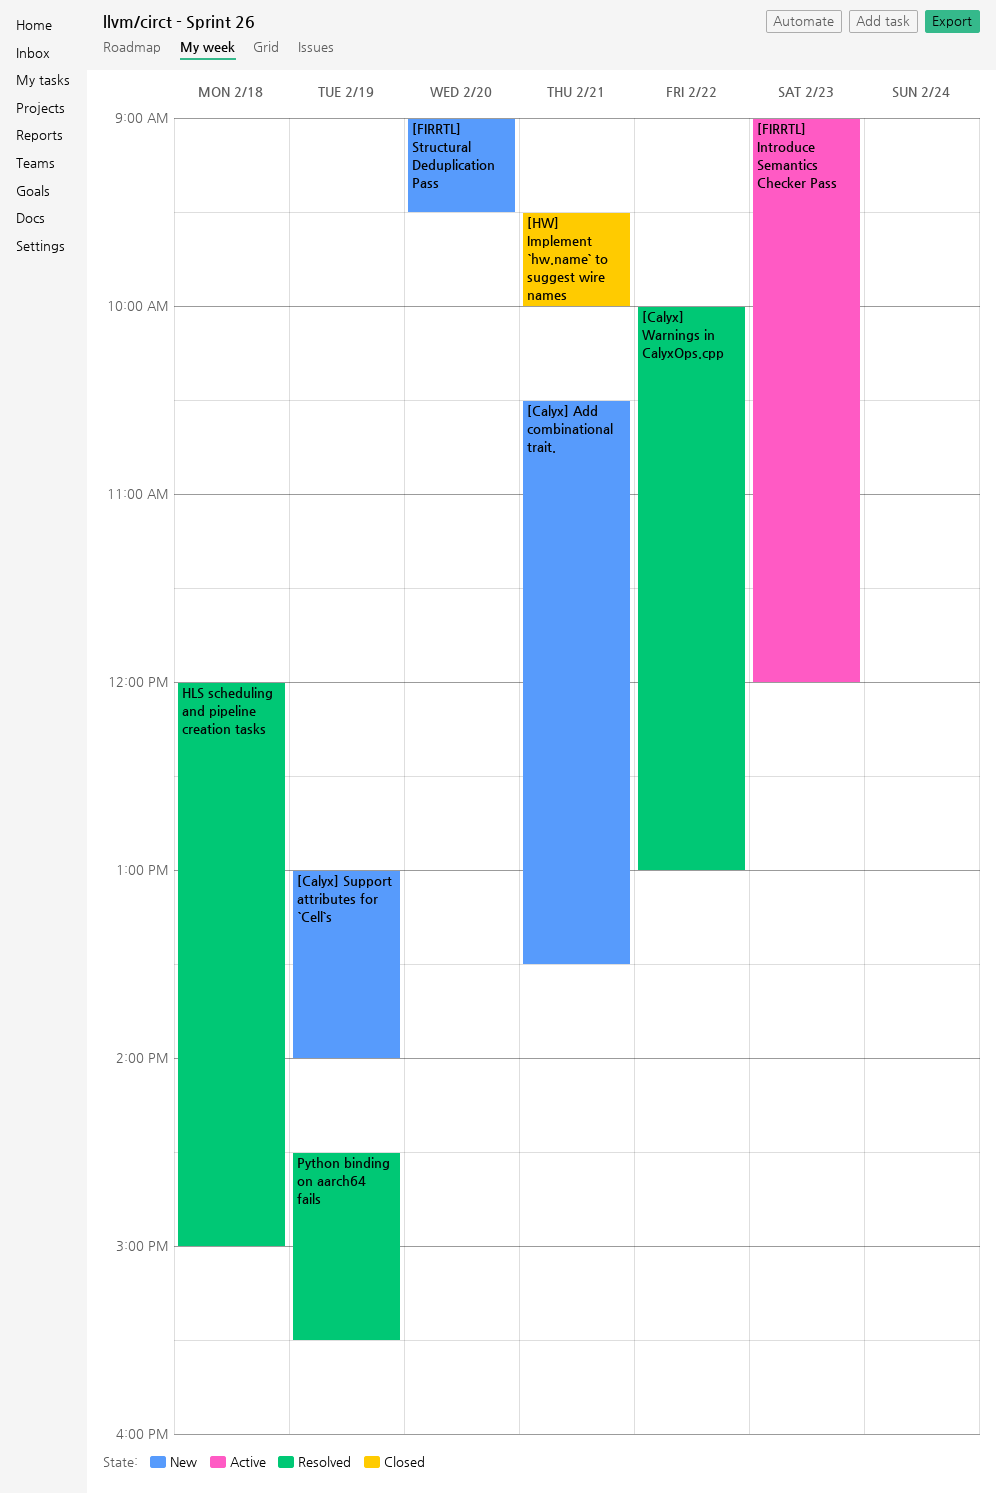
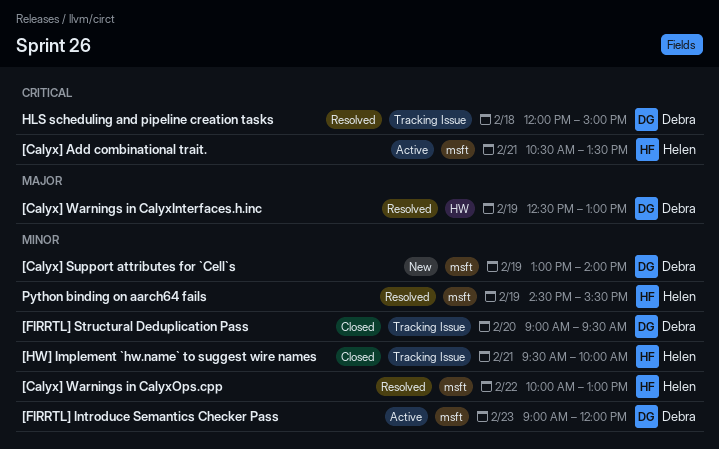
[Calyx] Add combinational trait., status: New -> Active
[Calyx] Warnings in CalyxInterfaces.h.inc: none -> present
[FIRRTL] Structural Deduplication Pass, status: New -> Closed

